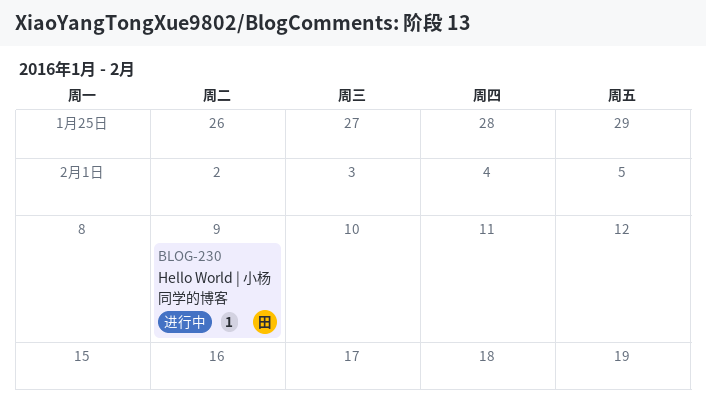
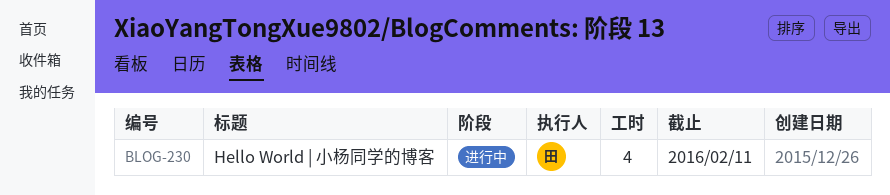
BLOG-230, estimate: 1 -> 4
BLOG-230, due: Feb 9 -> Feb 11

